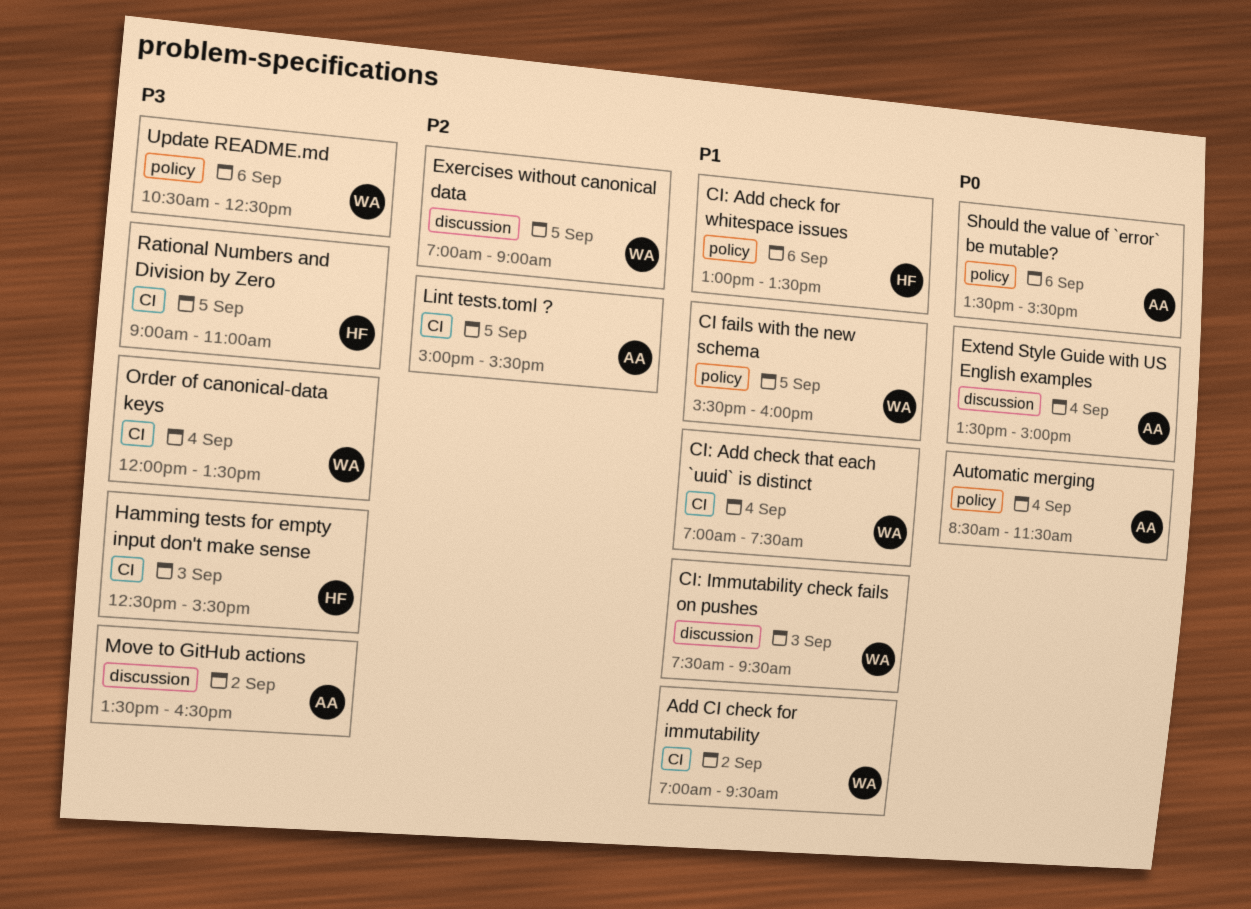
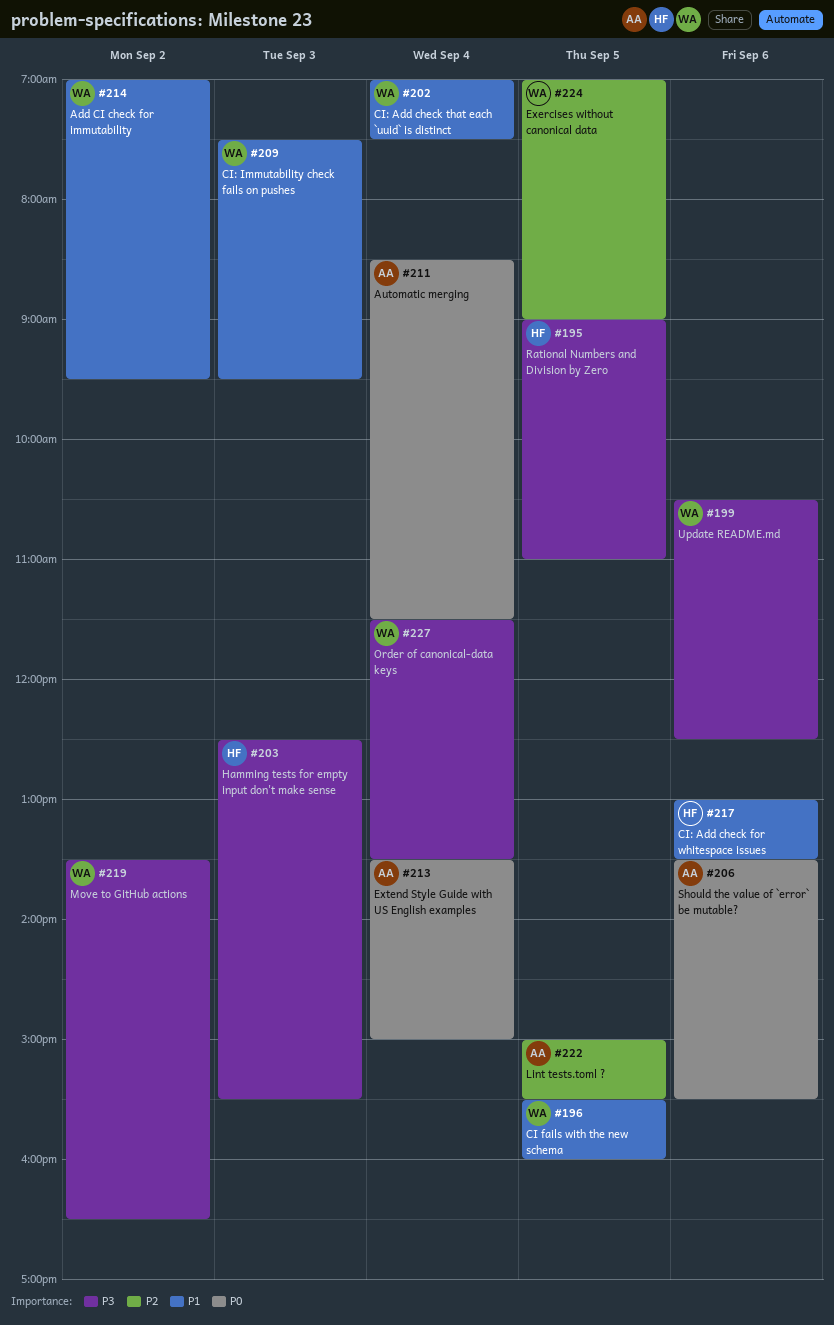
Move to GitHub actions, owner: AA -> WA
Order of canonical-data keys, begins: 12:00 -> 11:30

